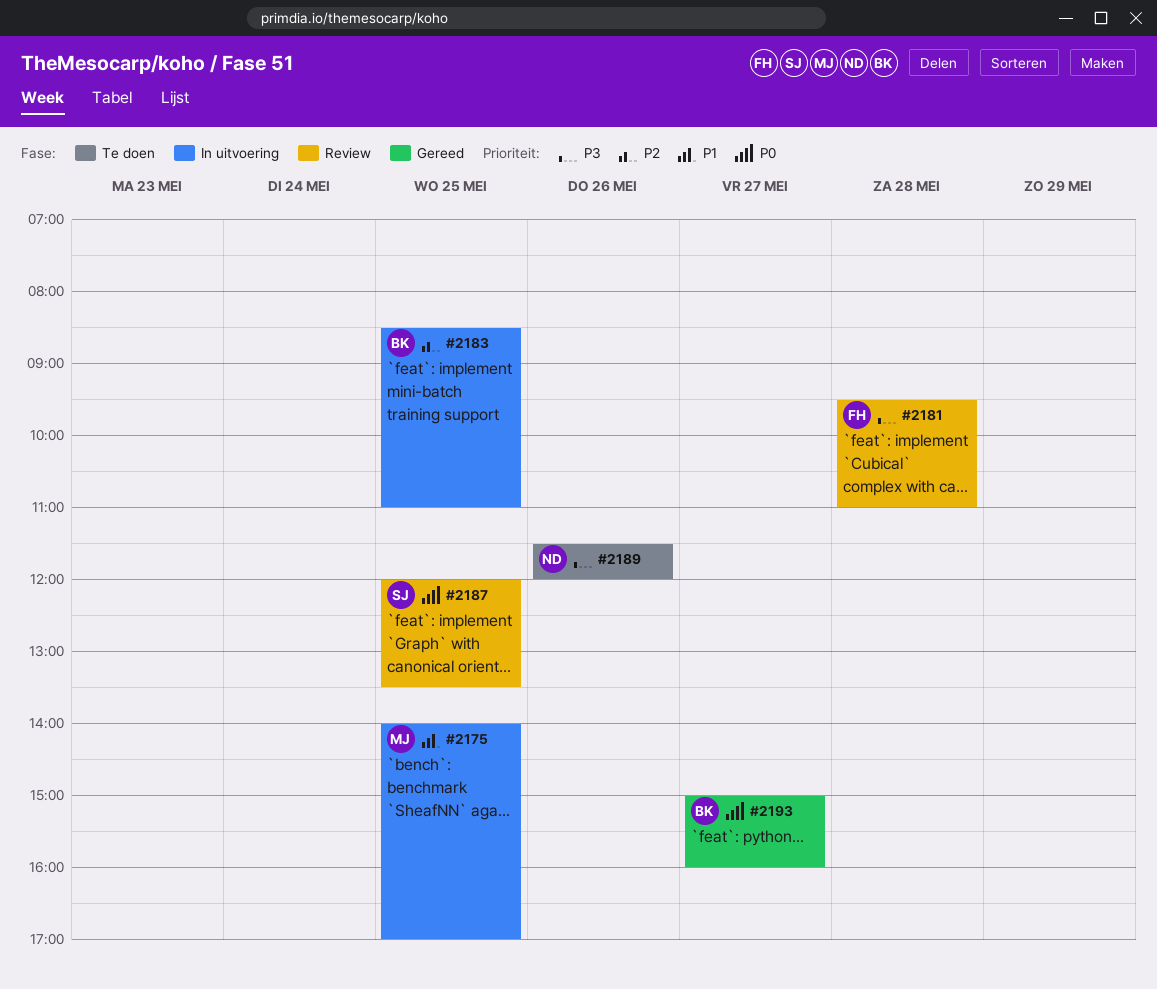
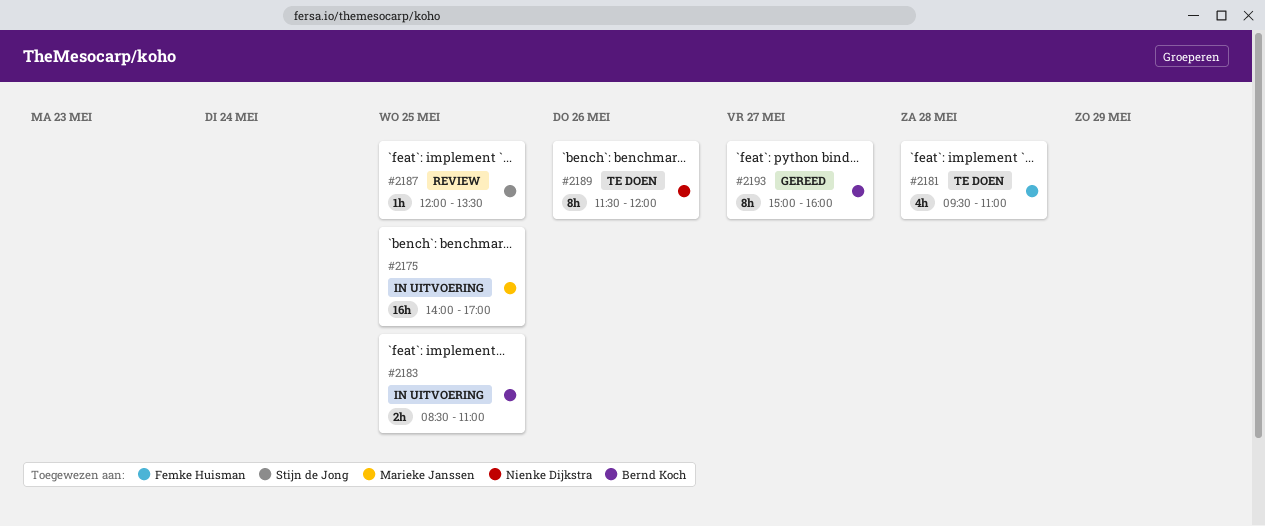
#2181, status: Review -> Te doen

